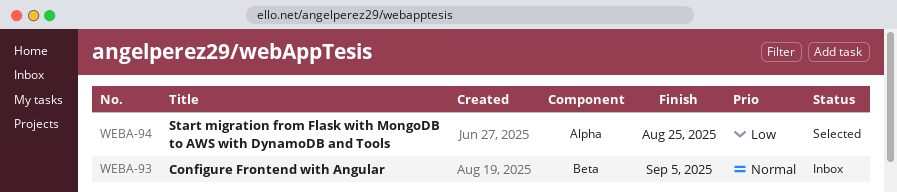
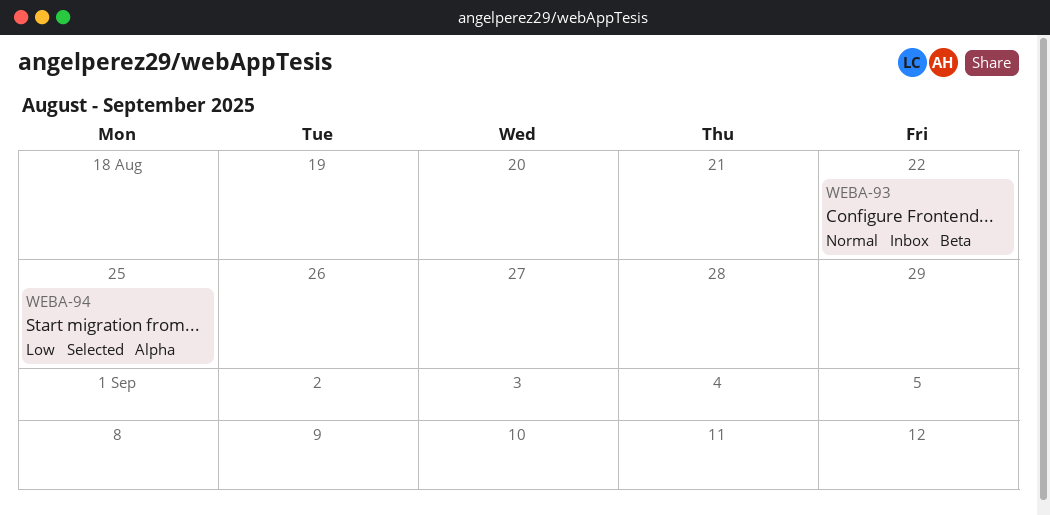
WEBA-93, due: Sep 5 -> Aug 22

